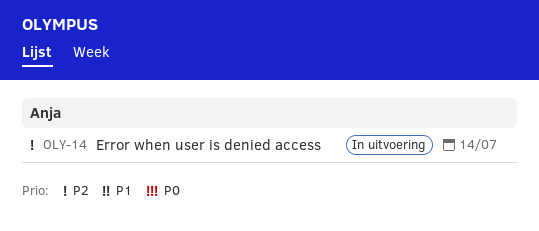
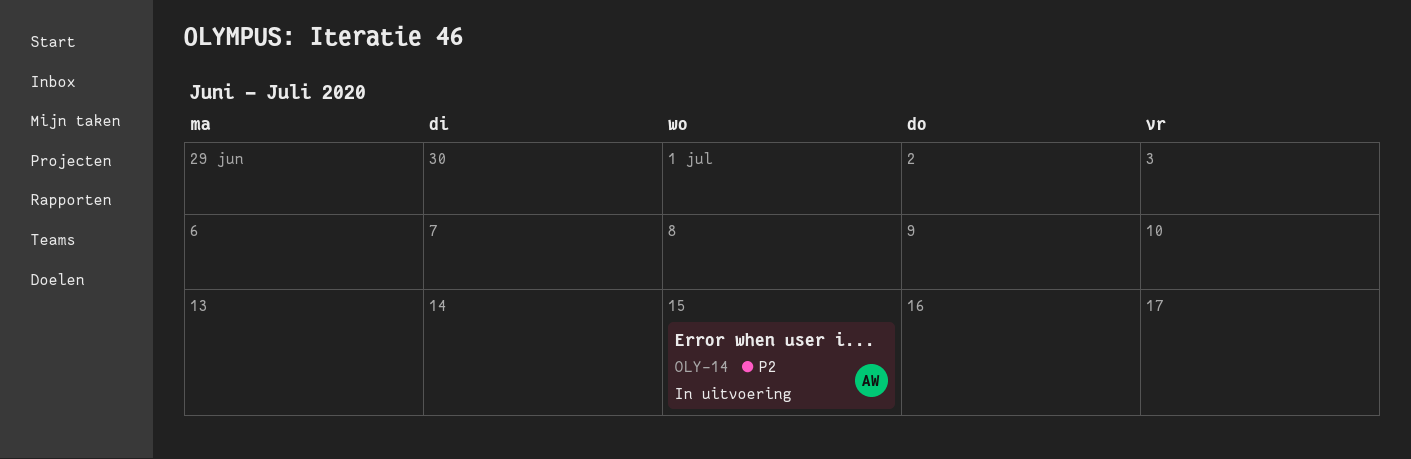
OLY-14, due: Jul 14 -> Jul 15

